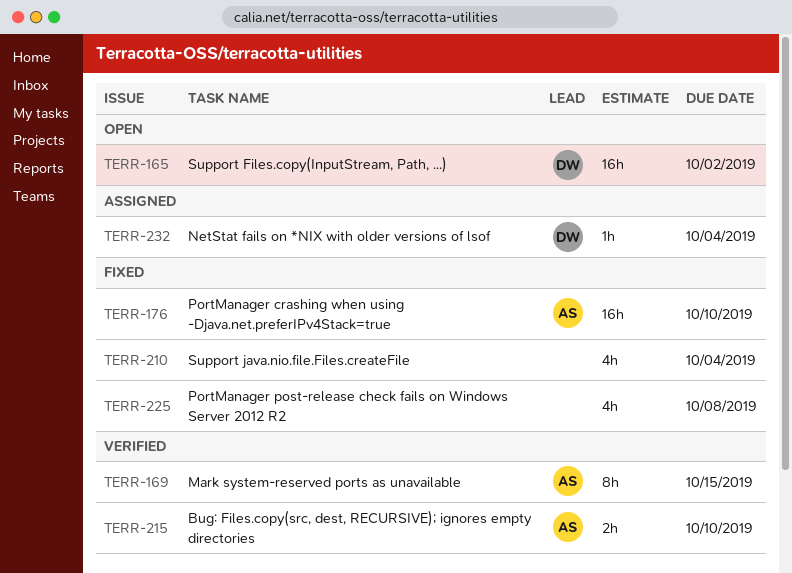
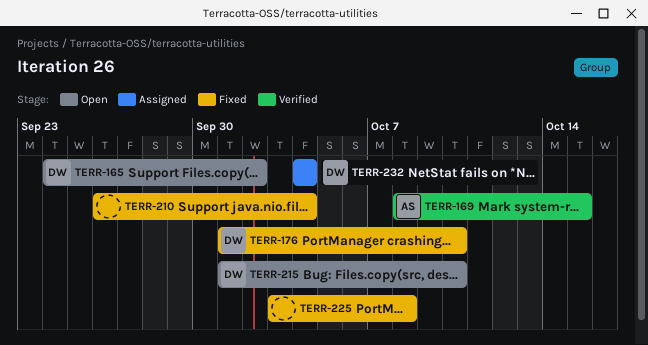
TERR-176, owner: AS -> DW
TERR-215, status: Verified -> Open
TERR-215, owner: AS -> DW

